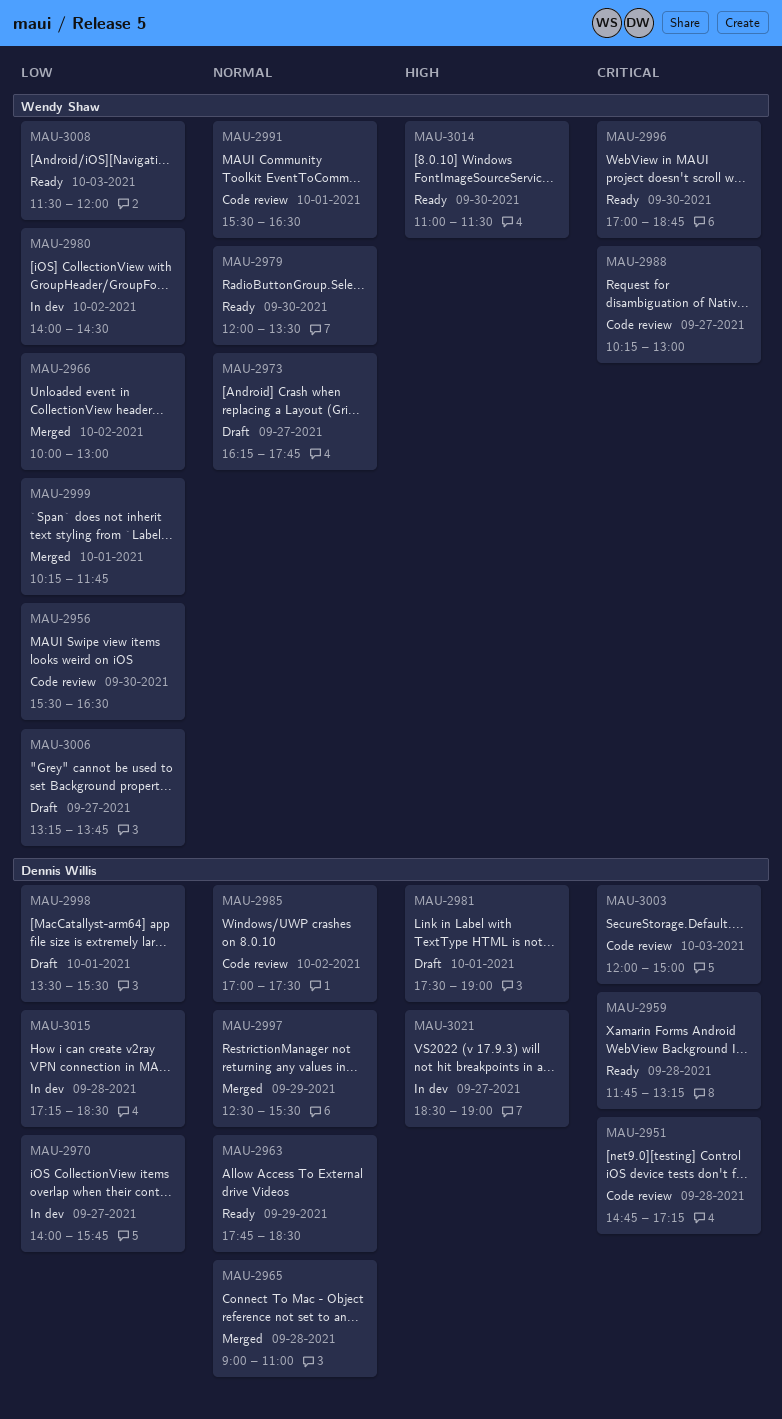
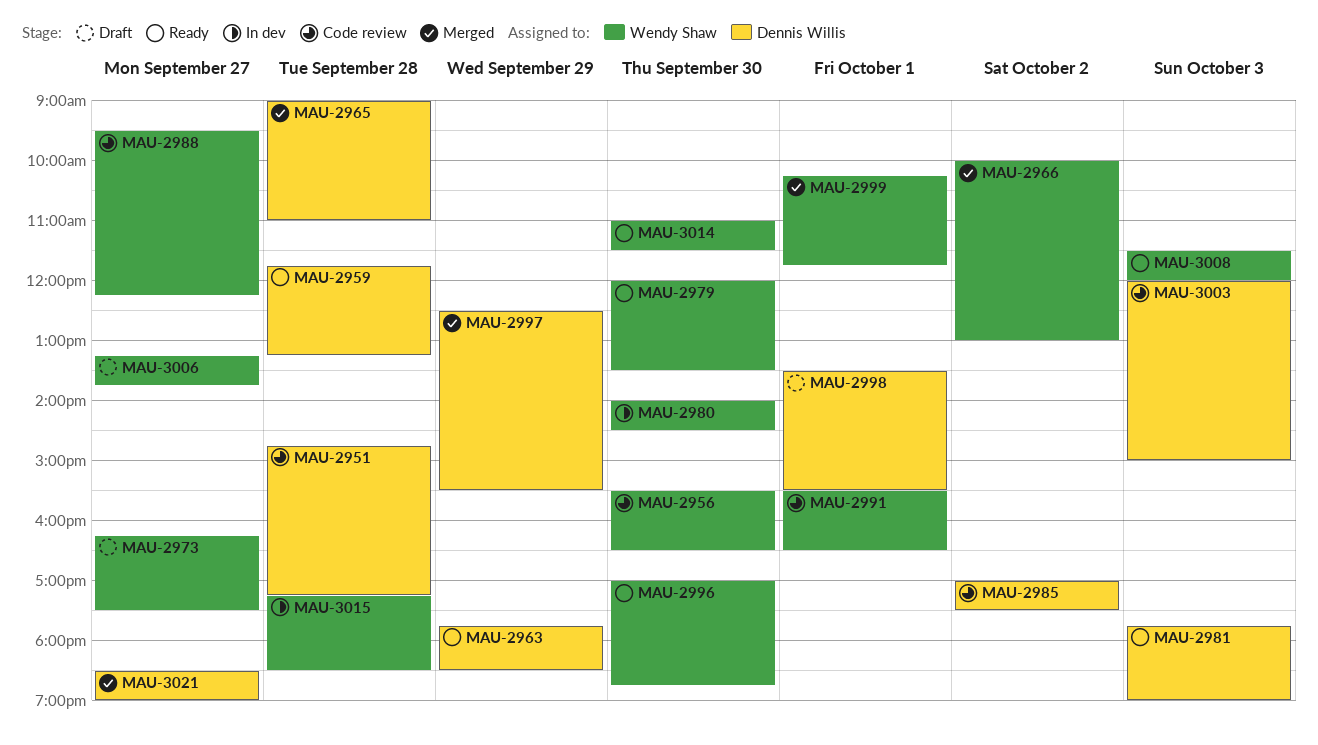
MAU-2970: present -> none
MAU-2973, ends: 17:45 -> 17:30
MAU-2980, day: Oct 2 -> Sep 30
MAU-2981, status: Draft -> Ready
MAU-2981, day: Oct 1 -> Oct 3
MAU-2981, begins: 17:30 -> 17:45
MAU-2988, begins: 10:15 -> 09:30
MAU-2988, ends: 13:00 -> 12:15
MAU-3015, owner: Dennis Willis -> Wendy Shaw
MAU-3021, status: In dev -> Merged

